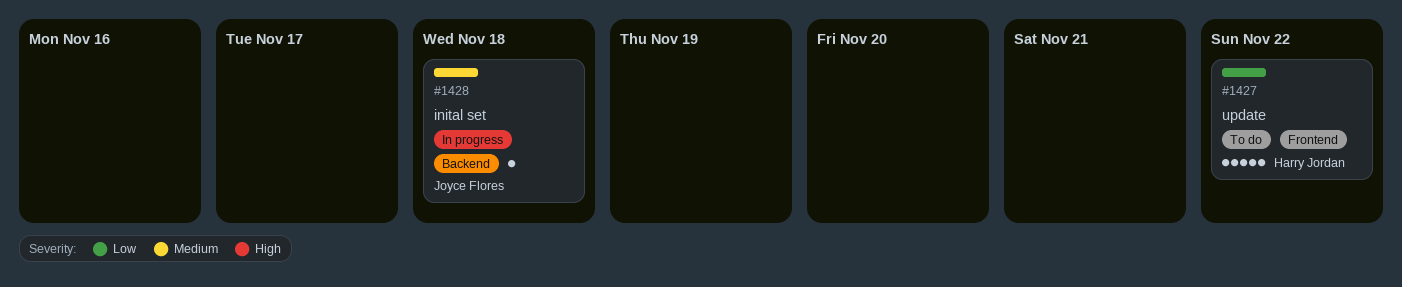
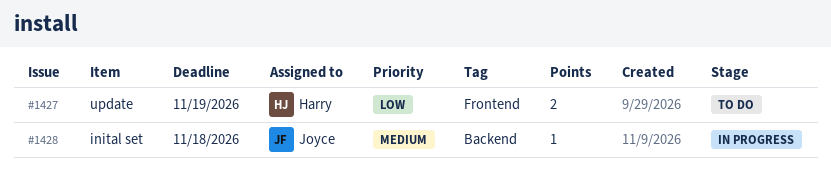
#1427, estimate: 5 -> 2
#1427, due: Nov 22 -> Nov 19

